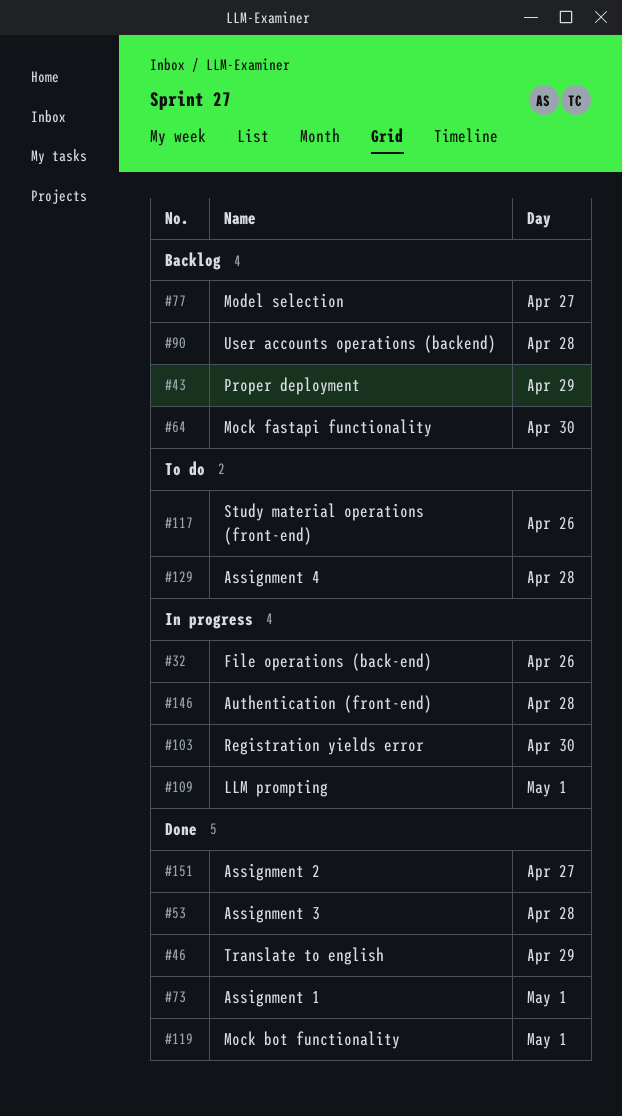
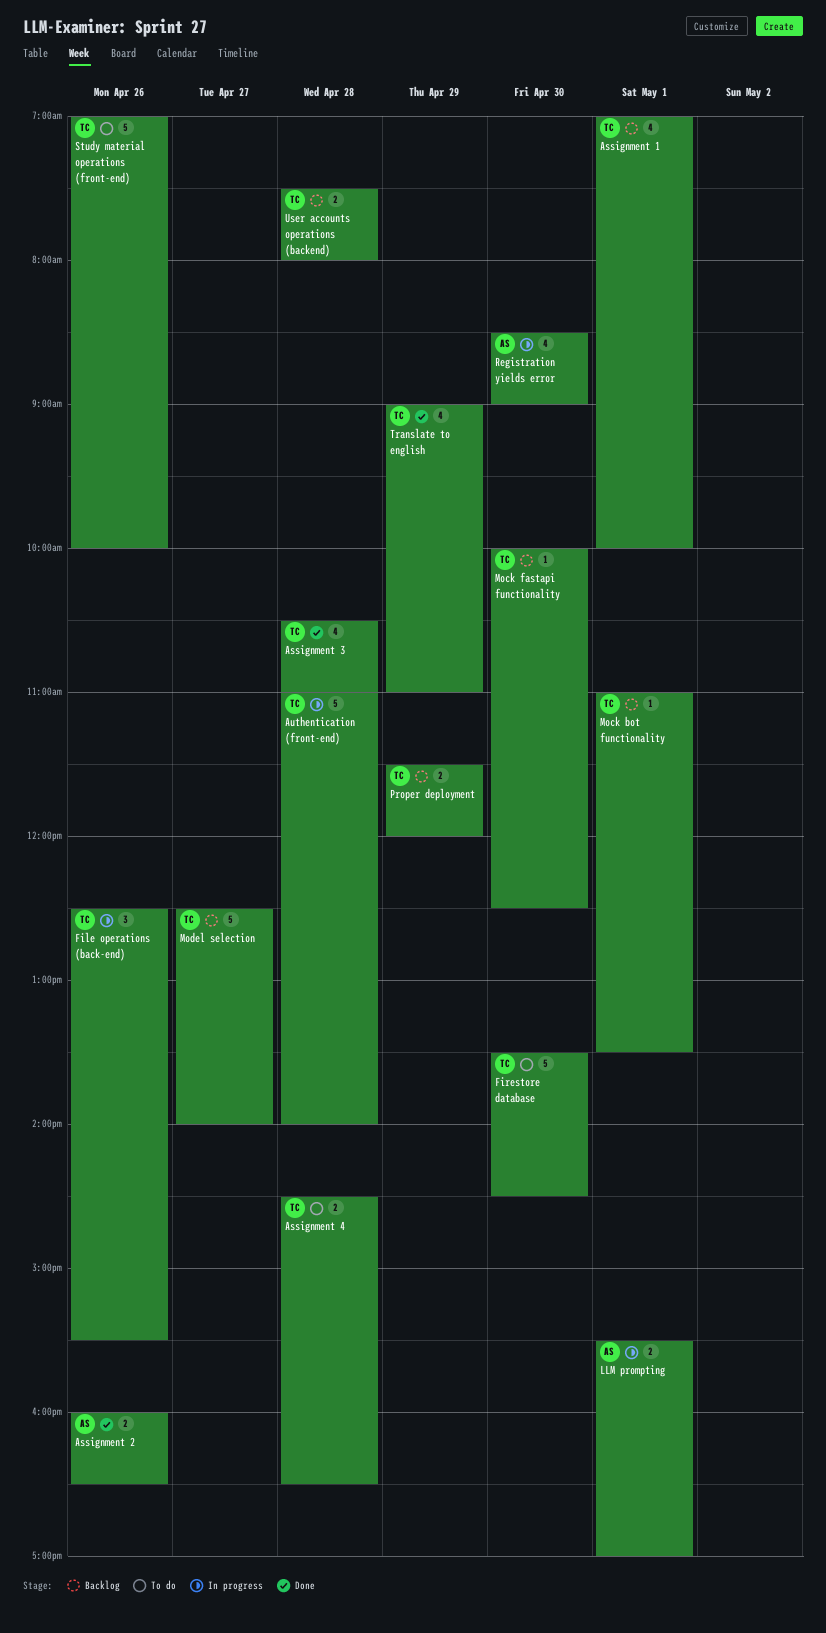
Assignment 1, status: Done -> Backlog
Assignment 2, day: Apr 27 -> Apr 26
Firestore database: none -> present
Mock bot functionality, status: Done -> Backlog

